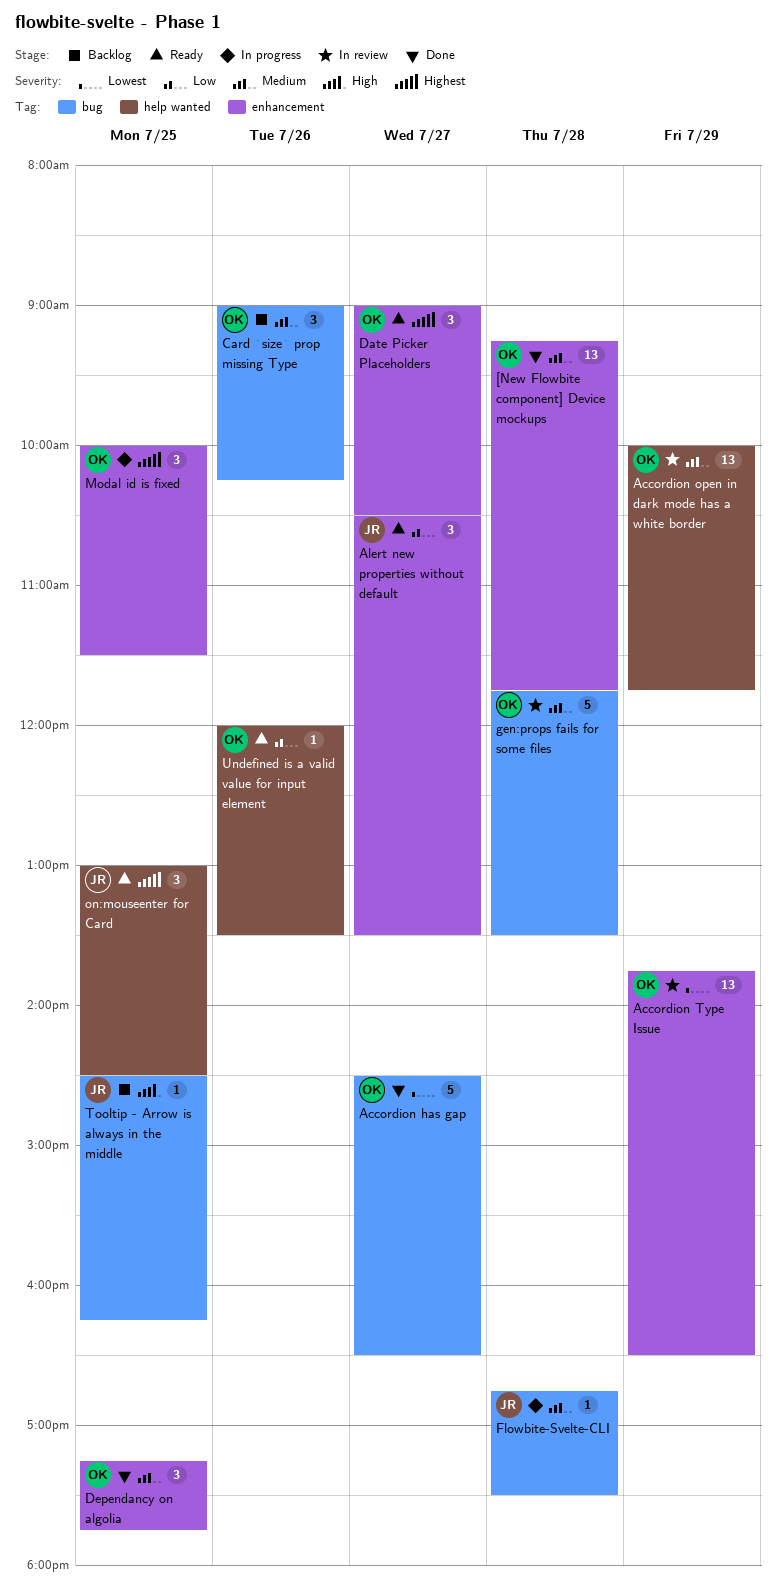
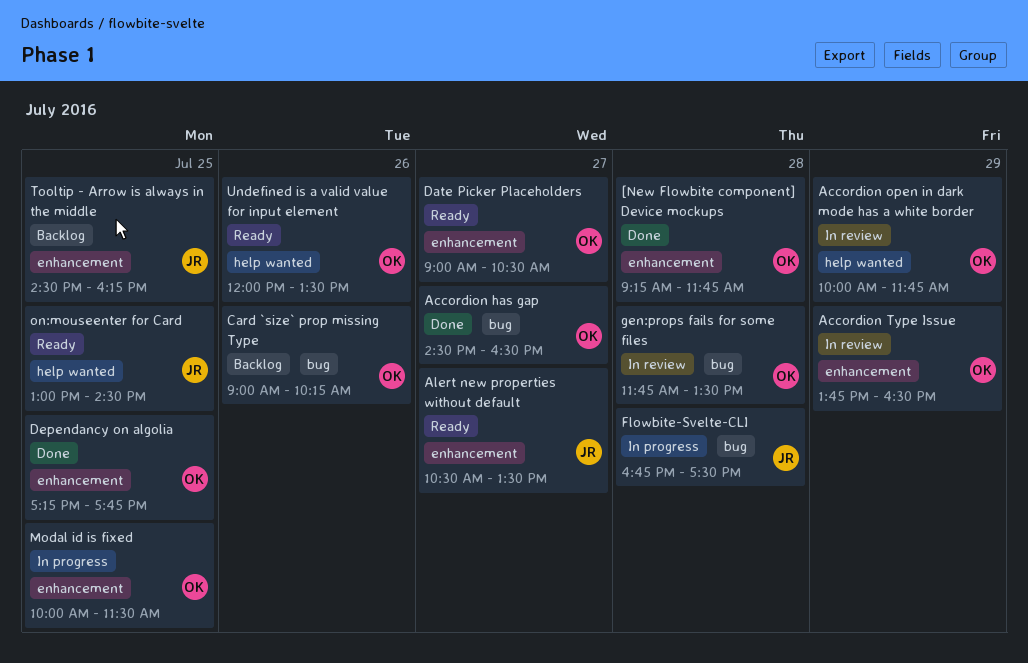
Tooltip - Arrow is always in the middle, label: bug -> enhancement

